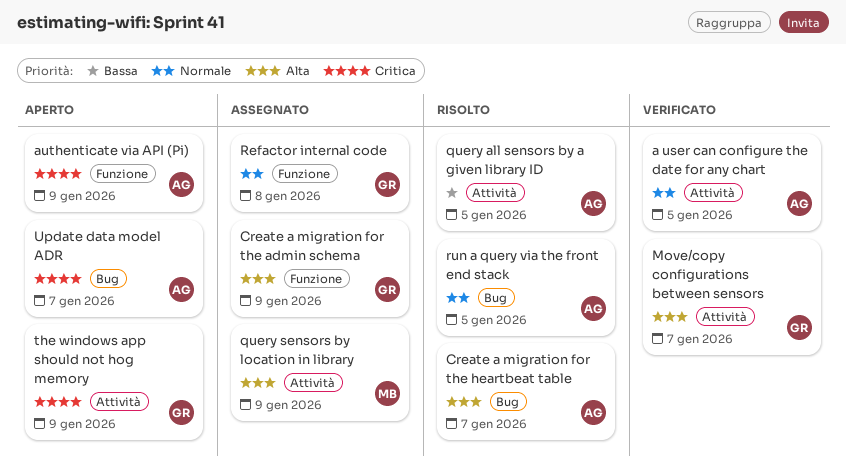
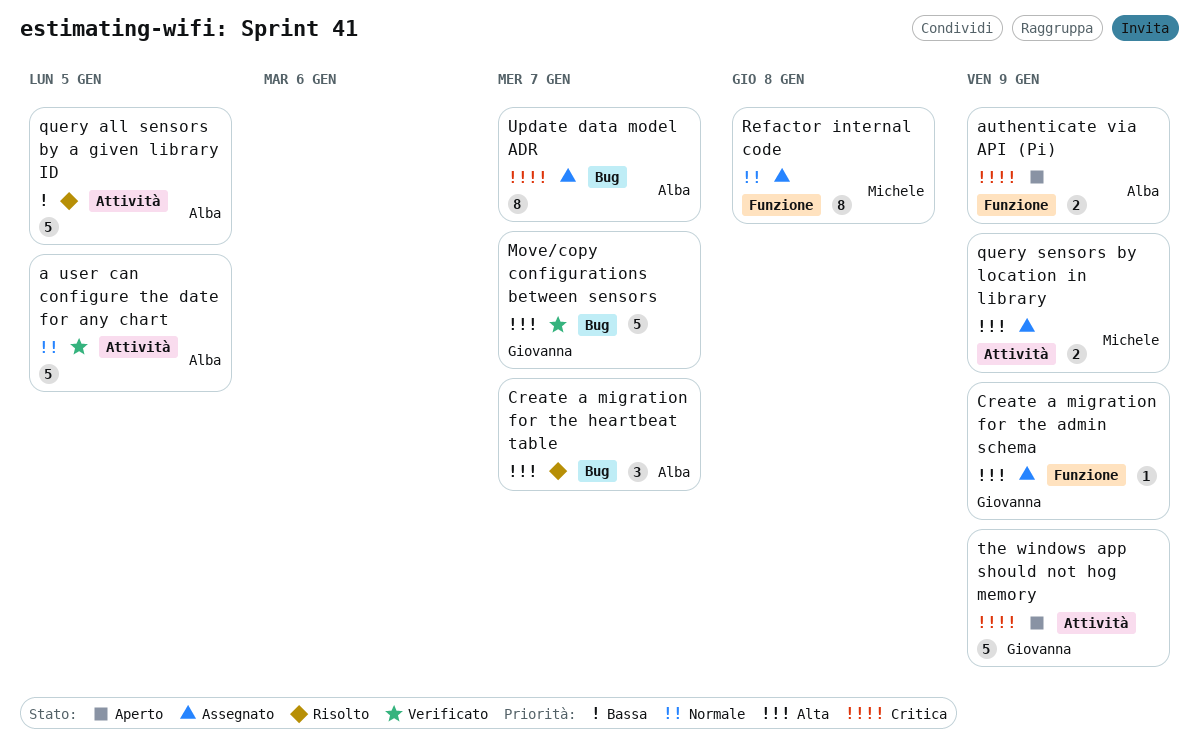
Move/copy configurations between sensors, label: Attività -> Bug
Refactor internal code, owner: Giovanna -> Michele
run a query via the front end stack: present -> none
Update data model ADR, status: Aperto -> Assegnato

